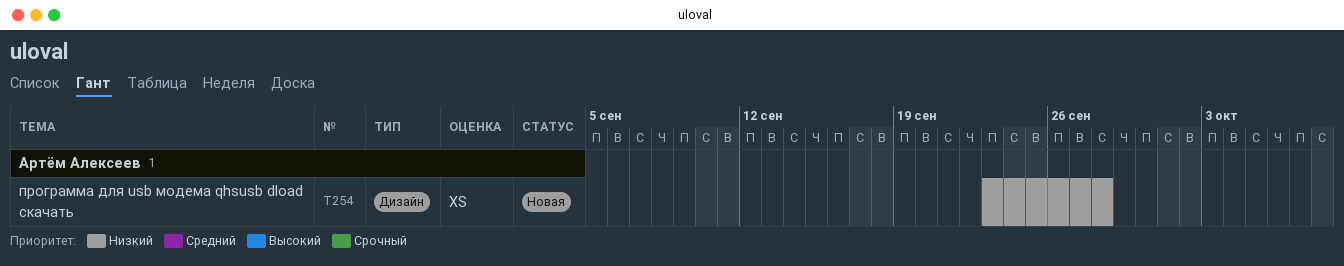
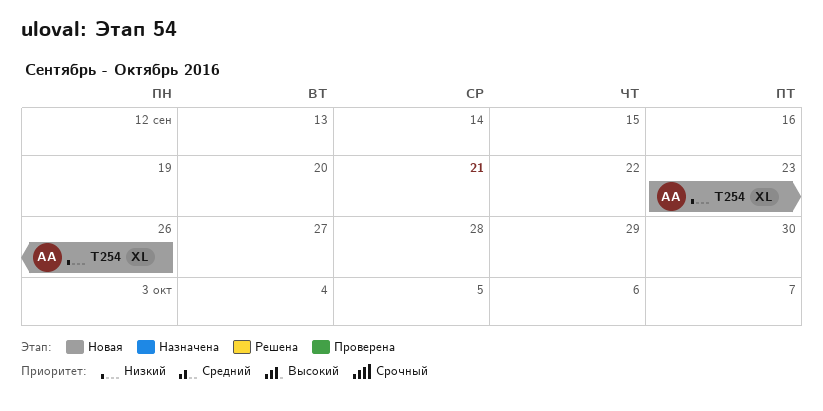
T254, estimate: XS -> XL
T254, due: Sep 28 -> Sep 26

